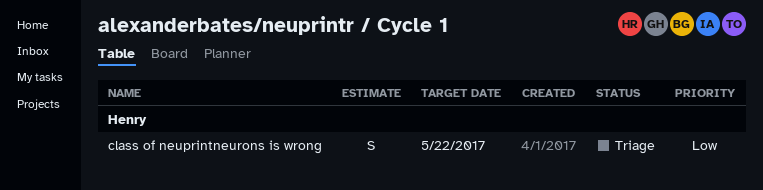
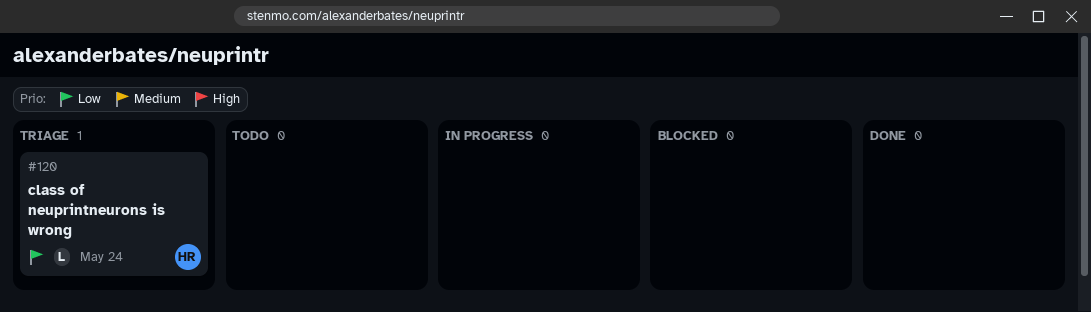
class of neuprintneurons is wrong, estimate: S -> L
class of neuprintneurons is wrong, due: May 22 -> May 24

